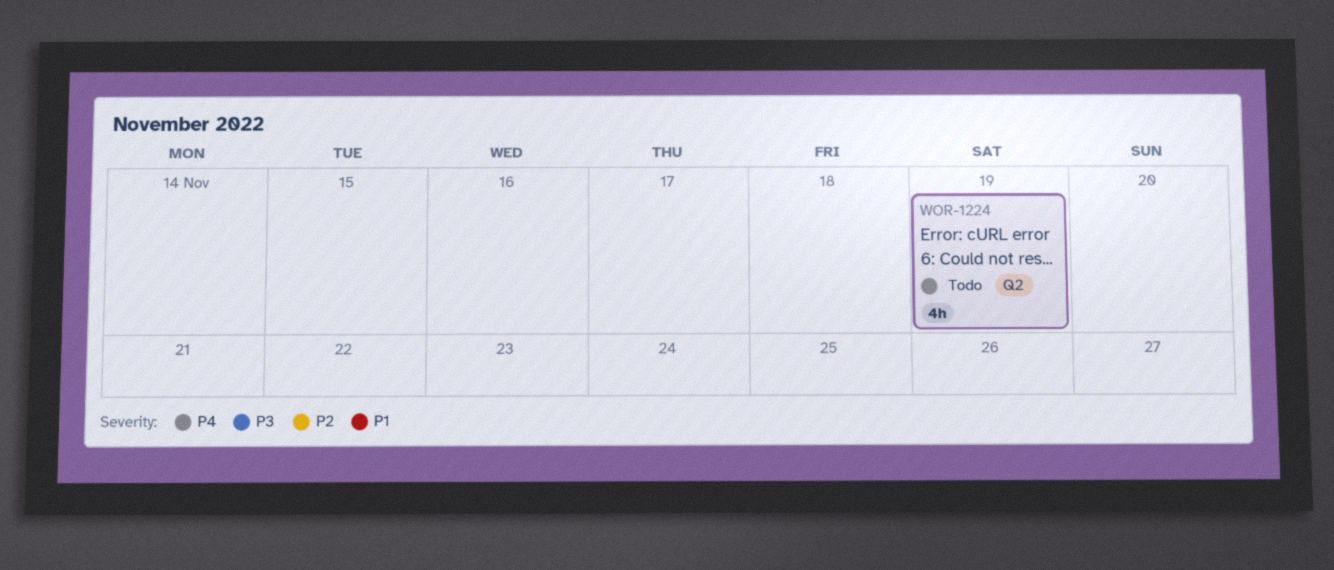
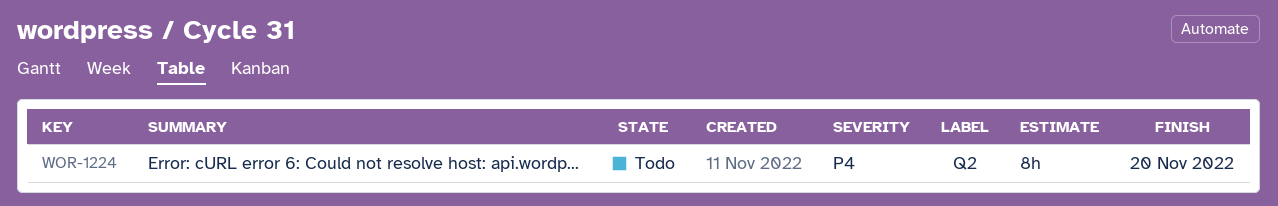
WOR-1224, estimate: 4h -> 8h
WOR-1224, due: Nov 19 -> Nov 20

